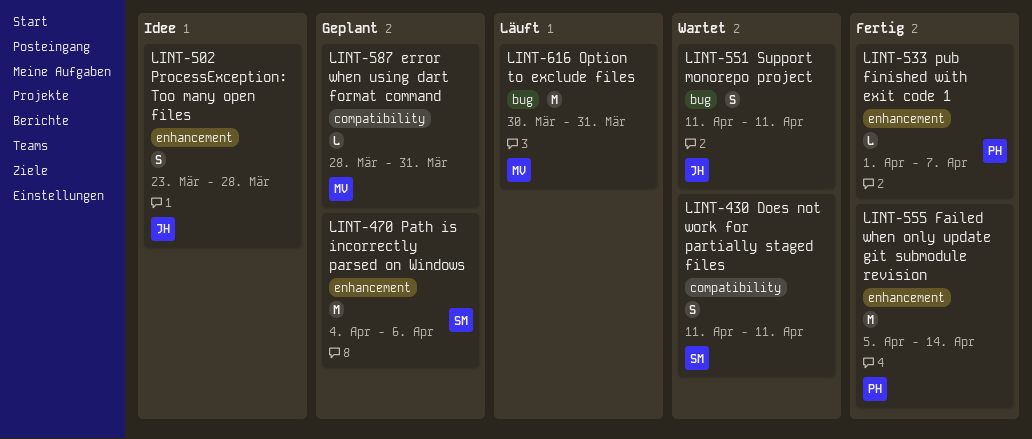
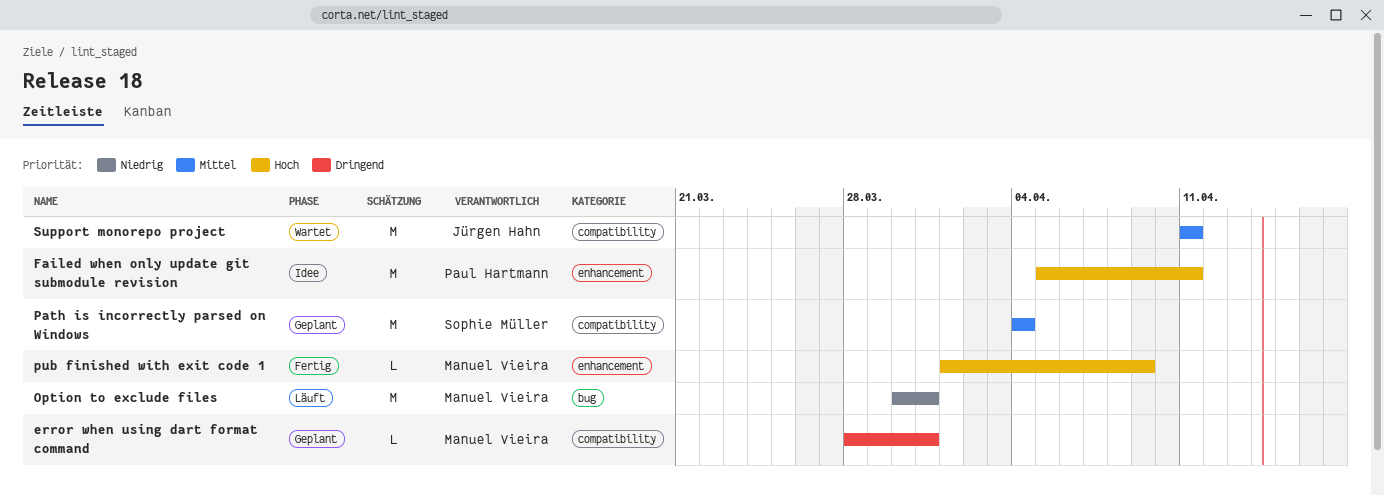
Does not work for partially staged files: present -> none
Failed when only update git submodule revision, status: Fertig -> Idee
Failed when only update git submodule revision, due: Apr 14 -> Apr 11
Path is incorrectly parsed on Windows, label: enhancement -> compatibility
Path is incorrectly parsed on Windows, due: Apr 6 -> Apr 4
ProcessException: Too many open files: present -> none
pub finished with exit code 1, owner: Paul Hartmann -> Manuel Vieira
pub finished with exit code 1, due: Apr 7 -> Apr 9
Support monorepo project, label: bug -> compatibility
Support monorepo project, estimate: S -> M

